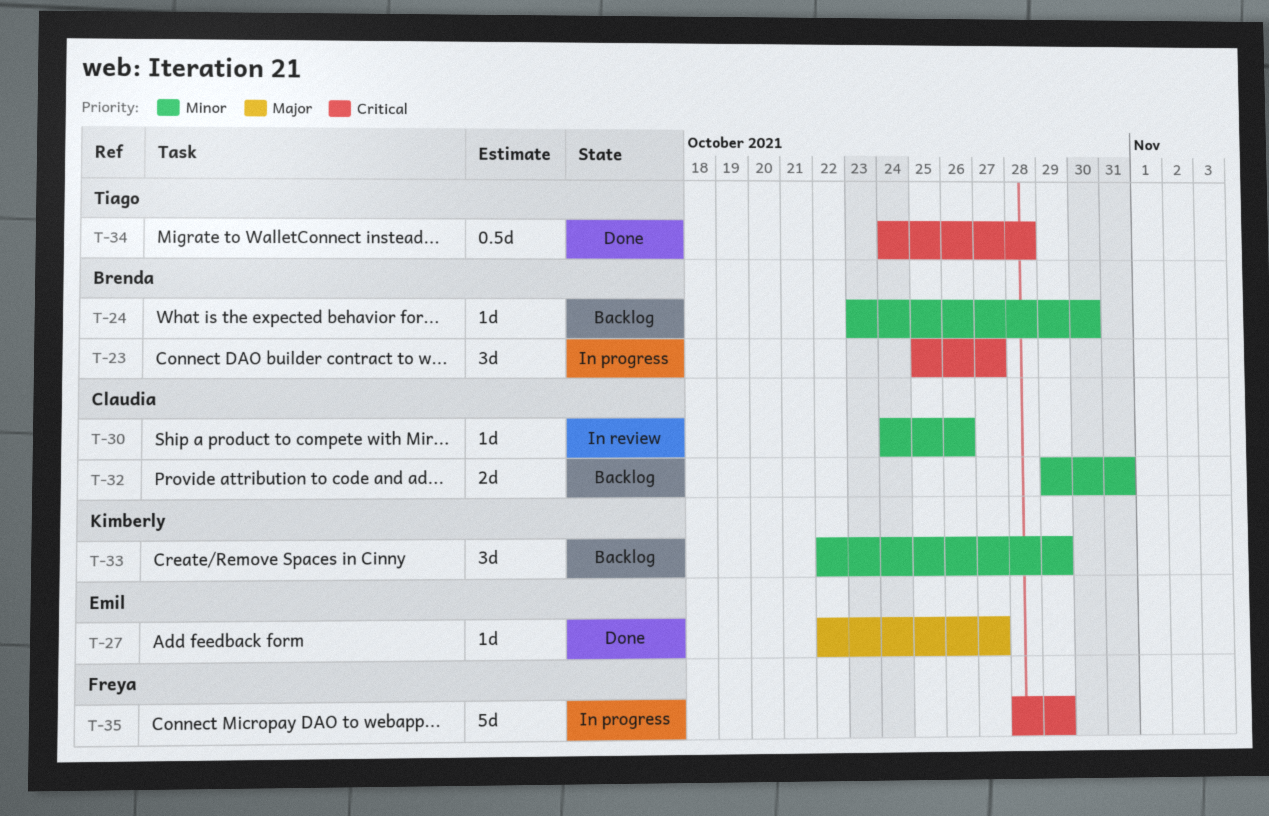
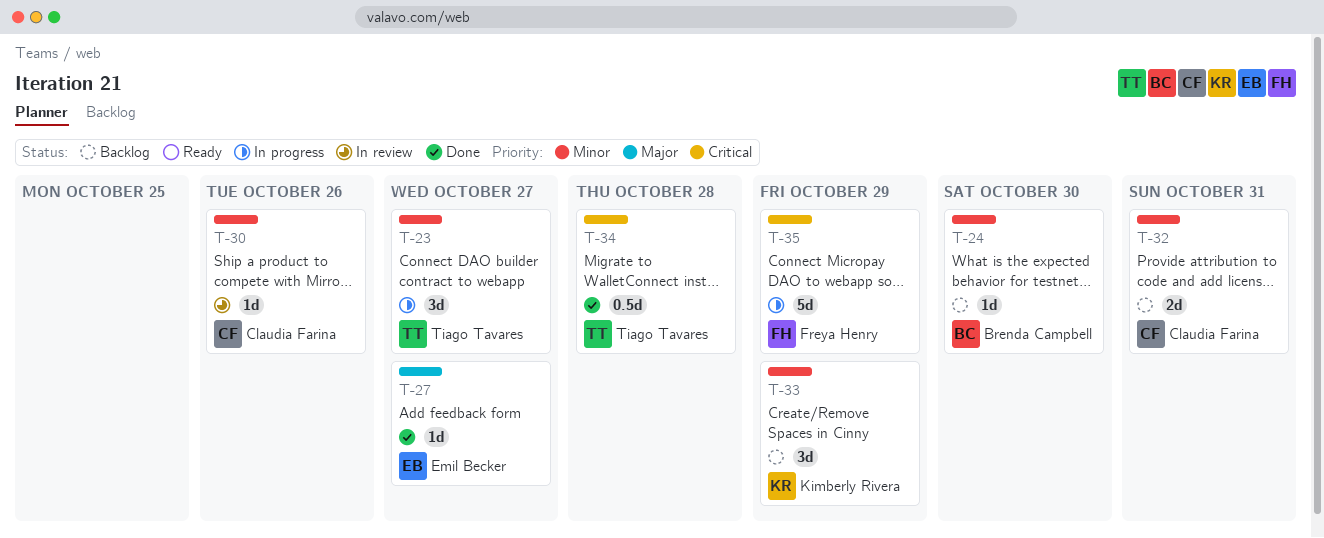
T-23, owner: Brenda Campbell -> Tiago Tavares
T-23, priority: Critical -> Minor

